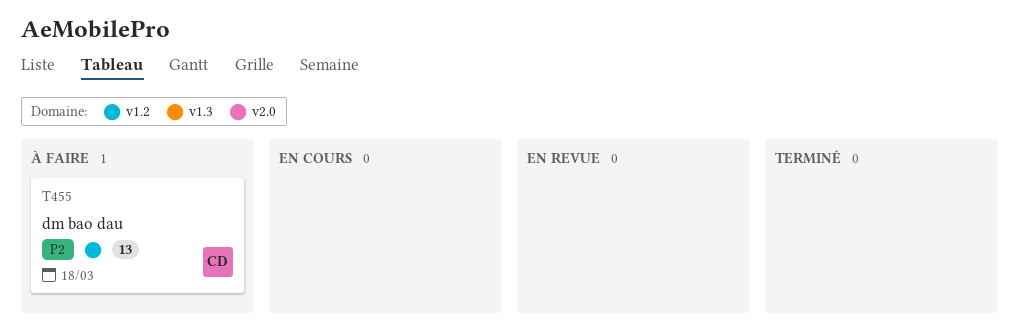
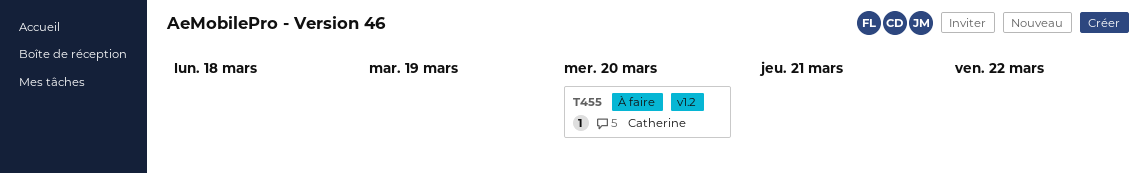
T455, estimate: 13 -> 1
T455, due: Mar 18 -> Mar 20

